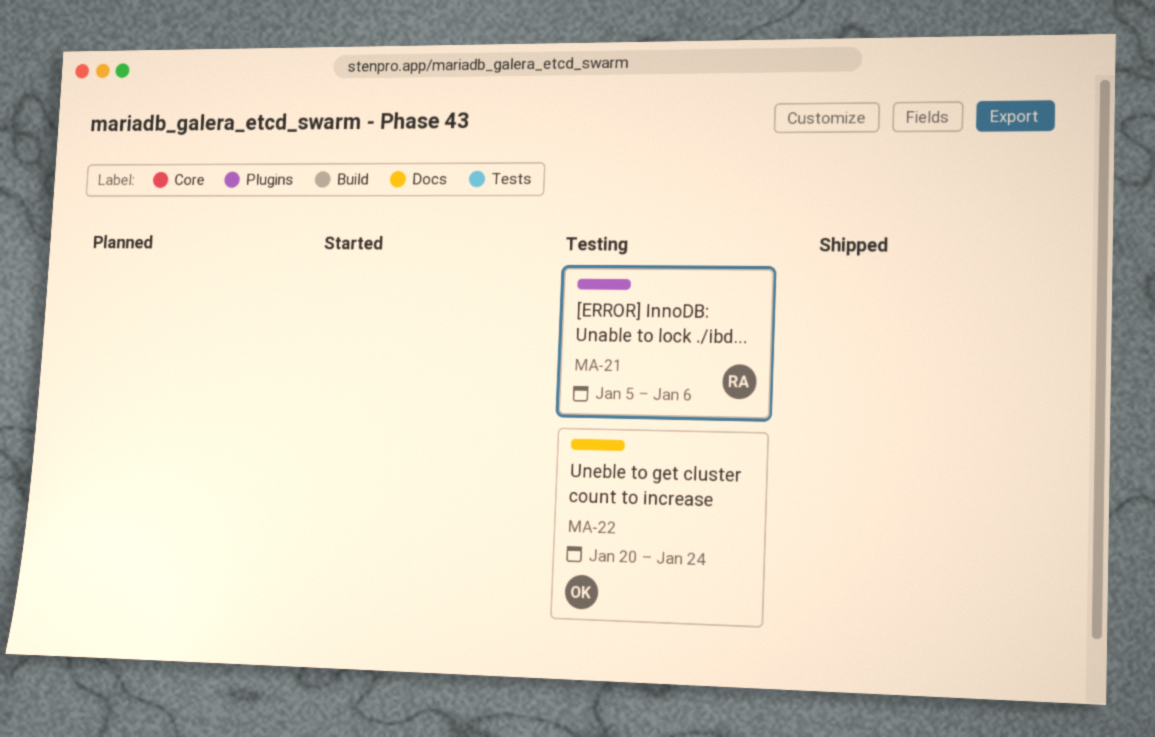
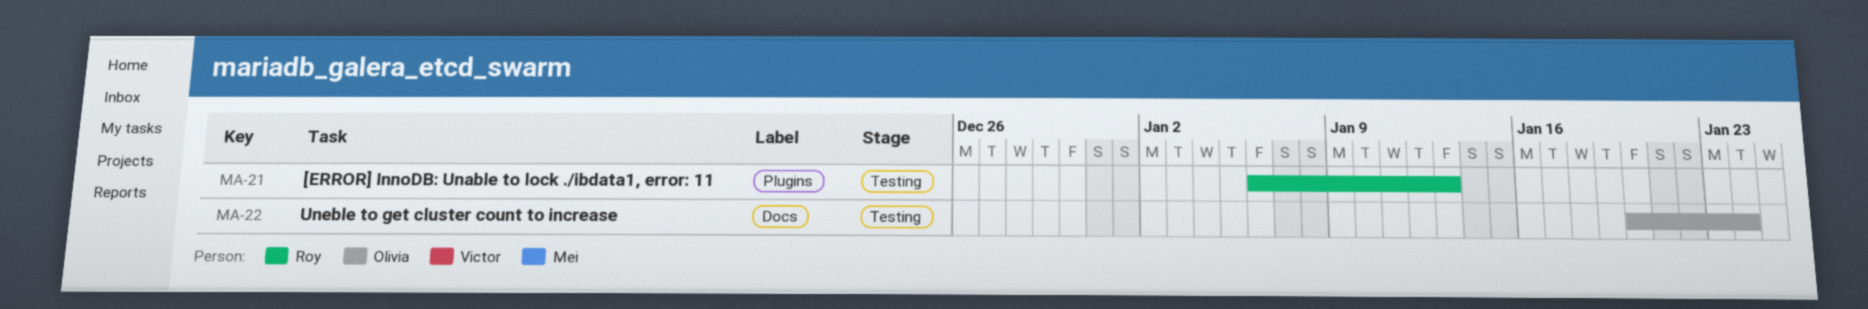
MA-21, start: Jan 5 -> Jan 6
MA-21, due: Jan 6 -> Jan 13

